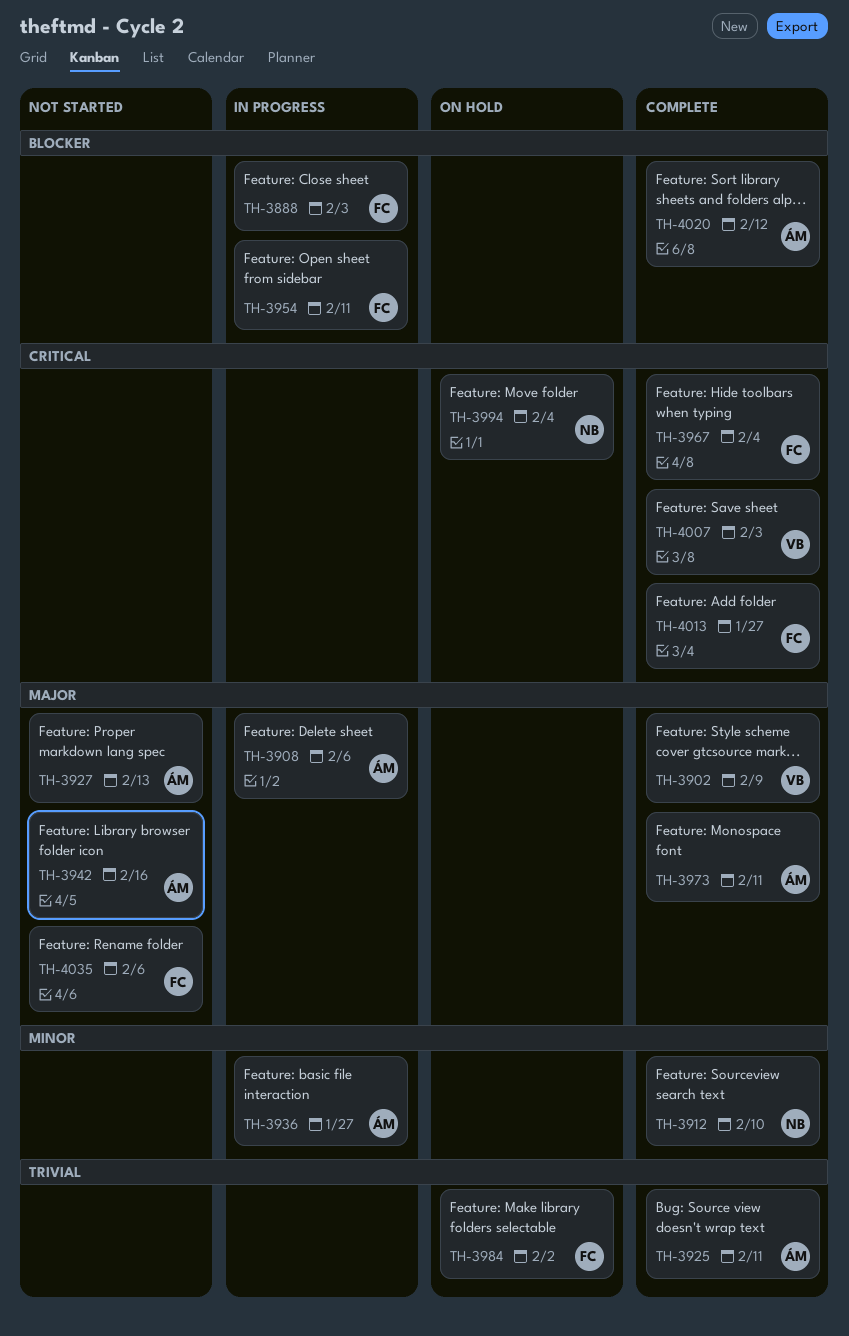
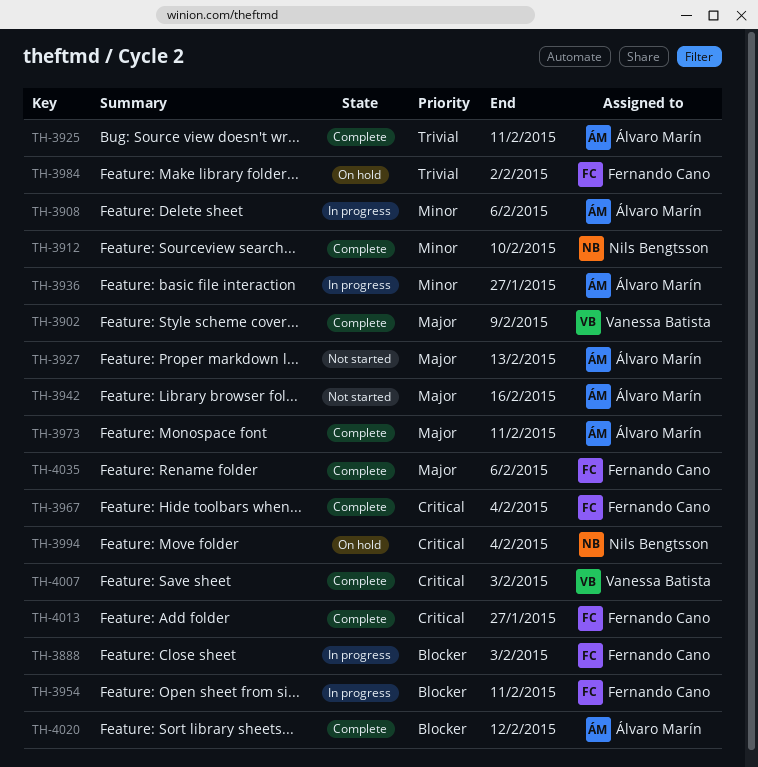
TH-3908, priority: Major -> Minor
TH-4035, status: Not started -> Complete

